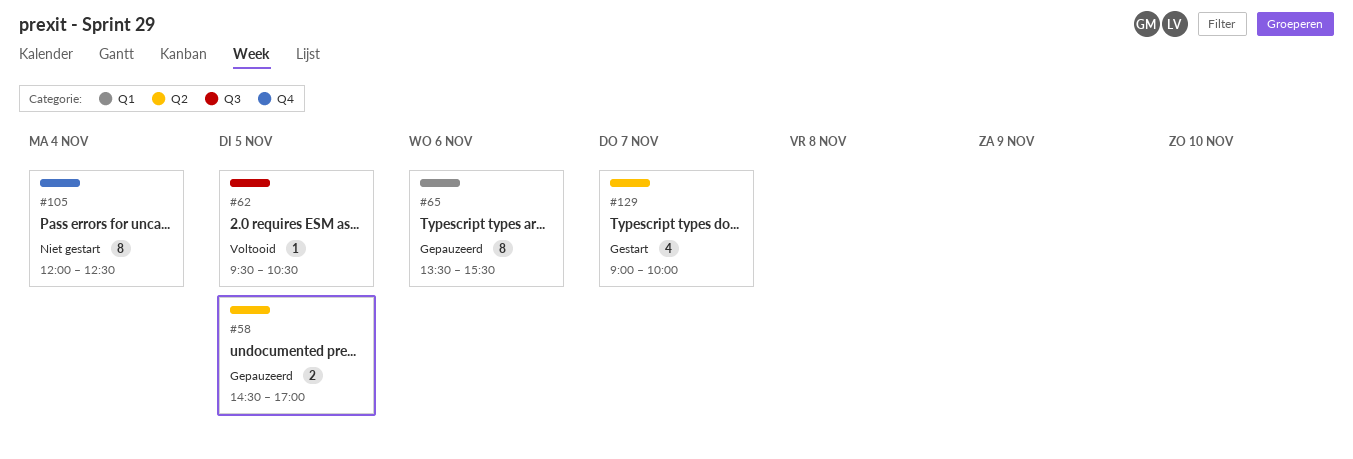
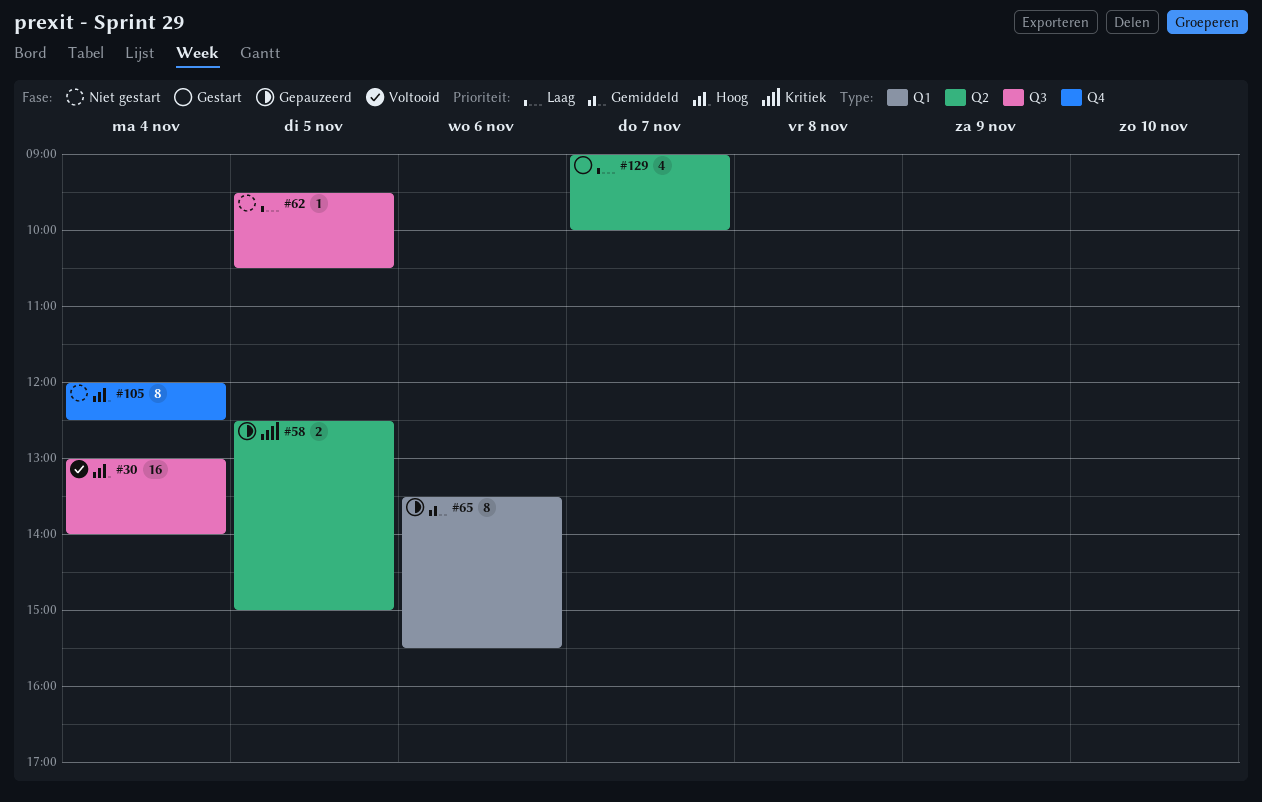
#30: none -> present
#58, begins: 14:30 -> 12:30
#58, ends: 17:00 -> 15:00
#62, status: Voltooid -> Niet gestart

